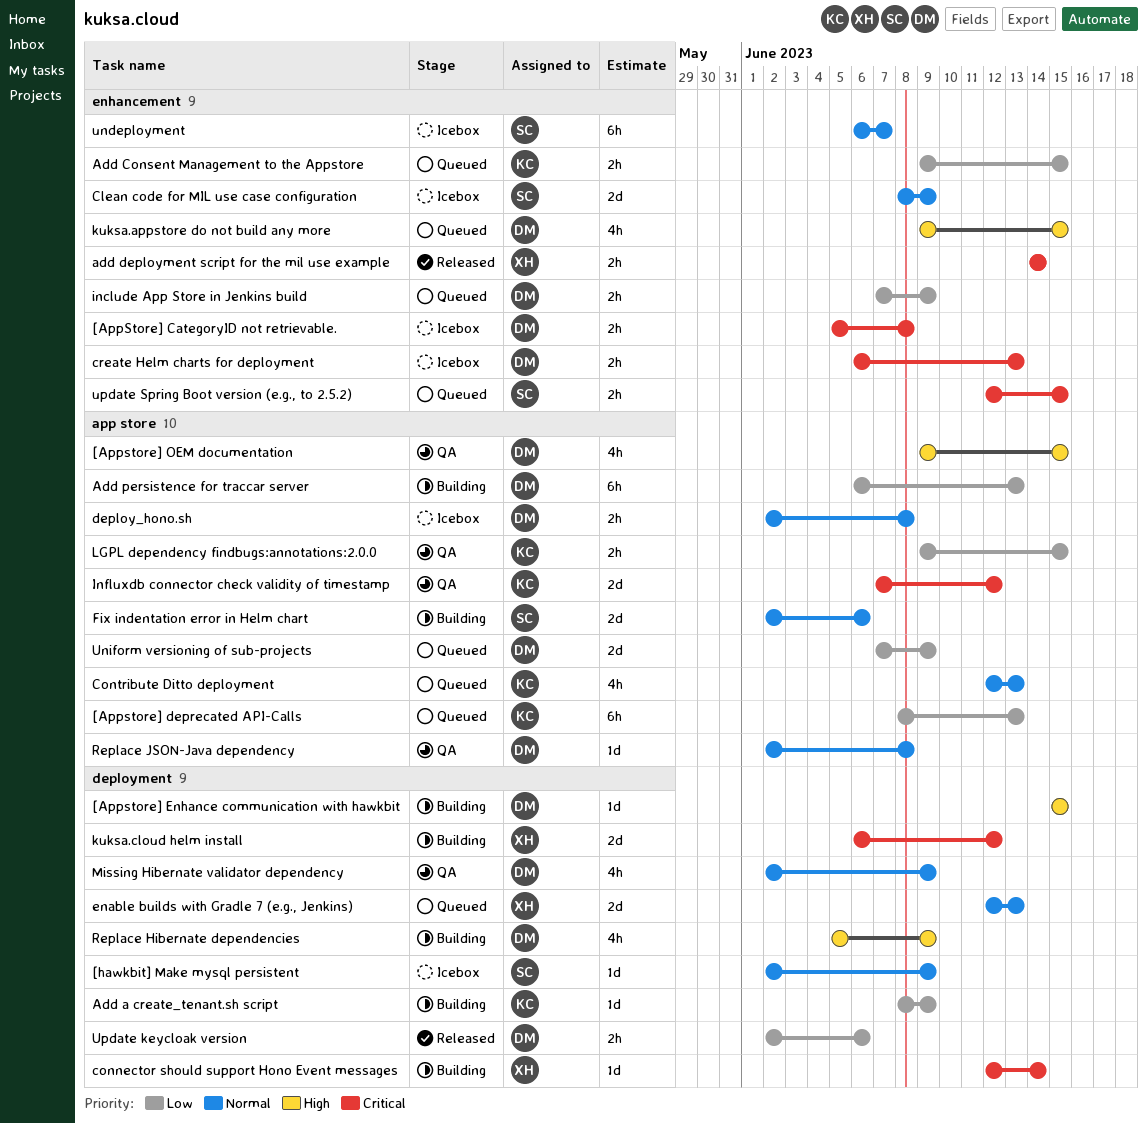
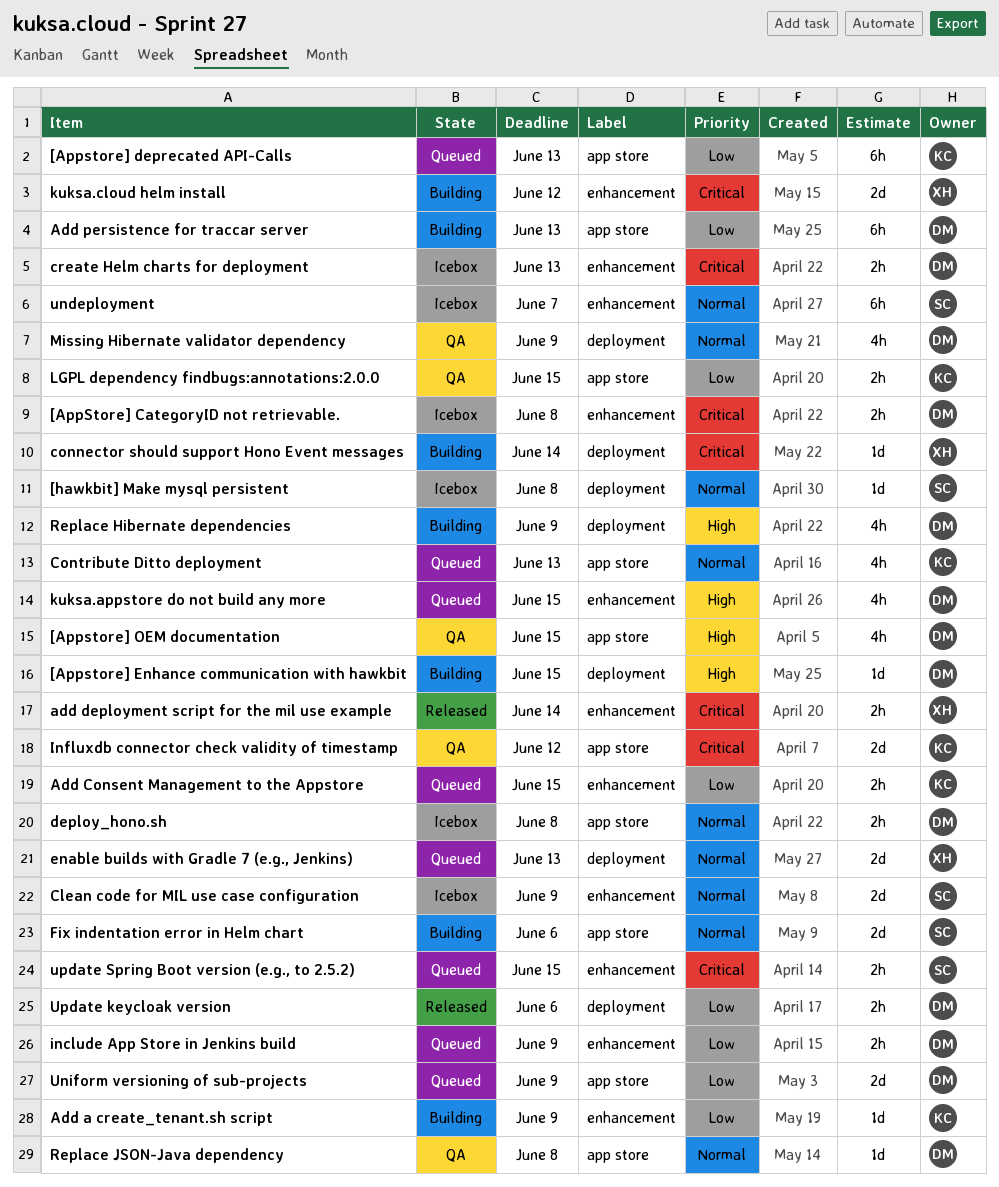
[hawkbit] Make mysql persistent, due: Jun 9 -> Jun 8
Add a create_tenant.sh script, label: deployment -> enhancement
kuksa.cloud helm install, label: deployment -> enhancement

